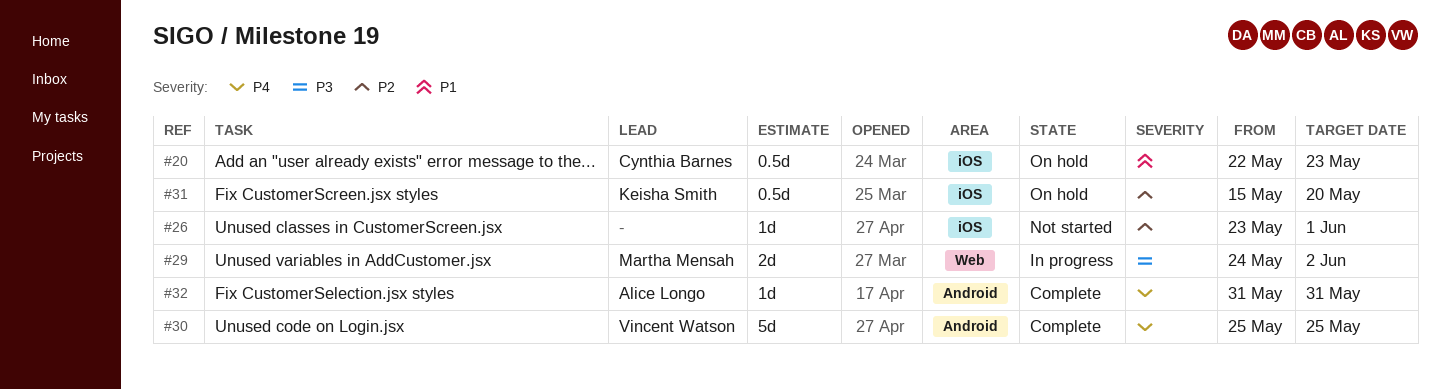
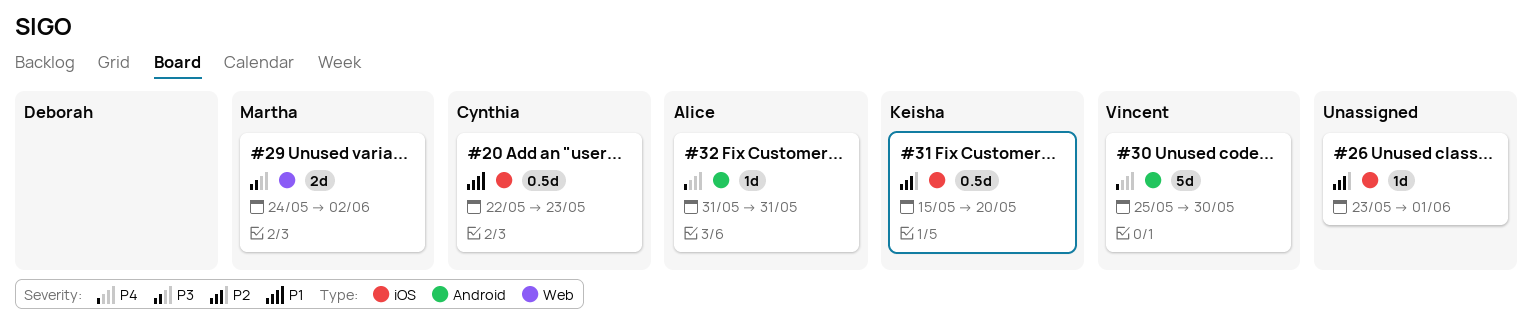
#30, due: May 25 -> May 30

